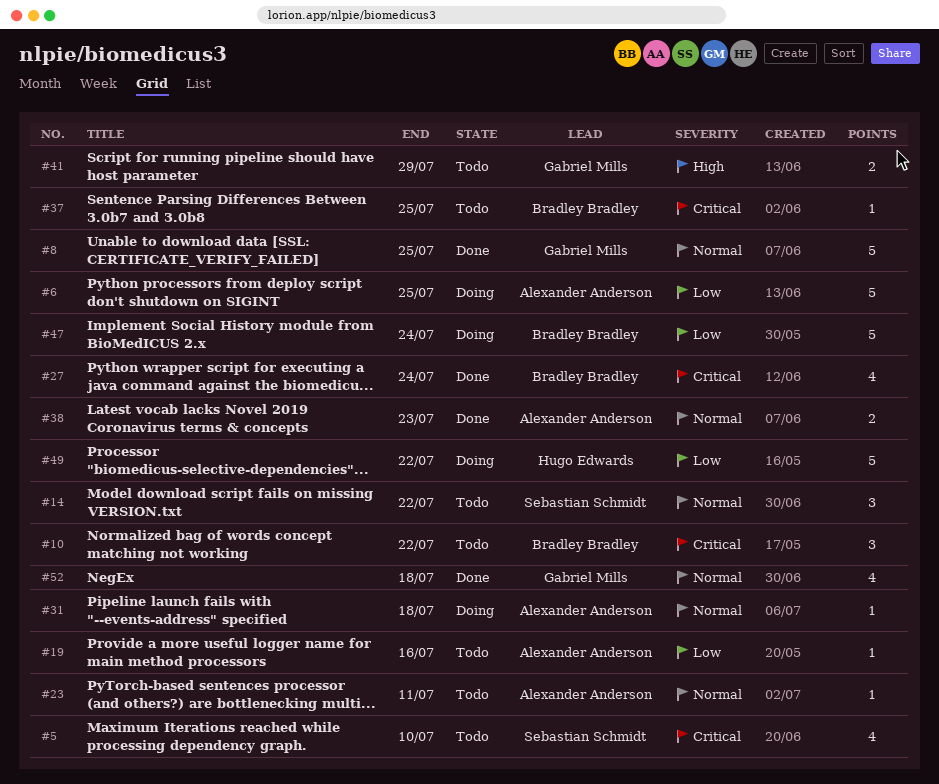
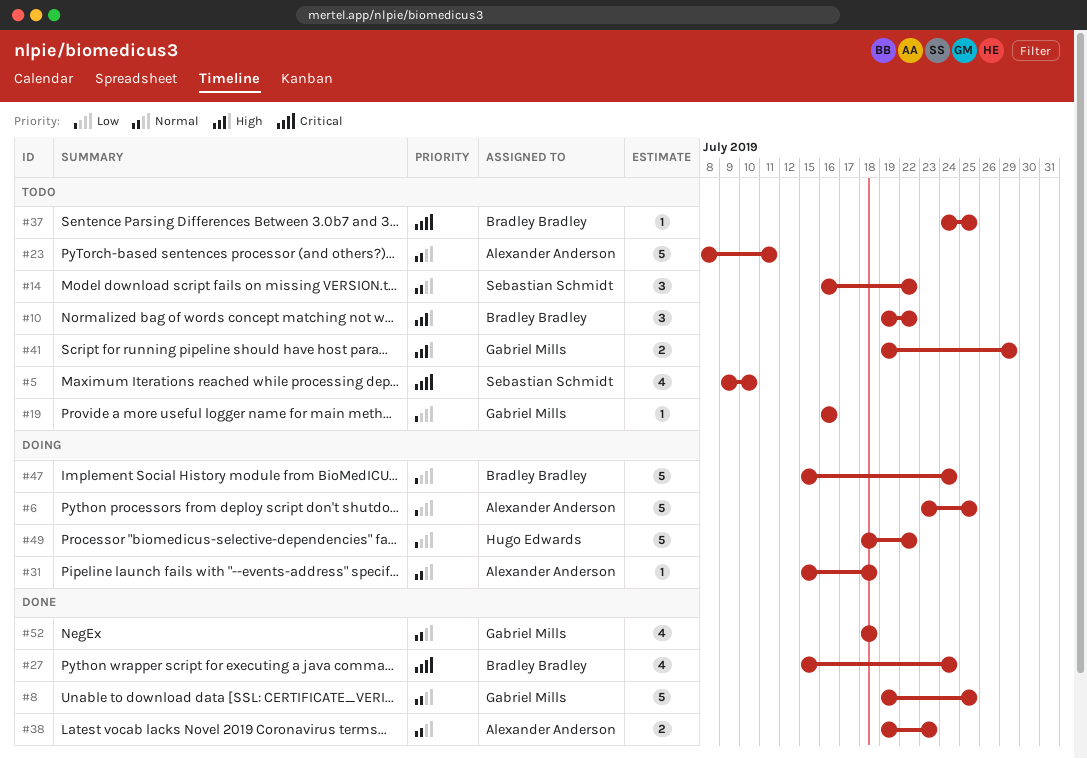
#10, priority: Critical -> High
#19, owner: Alexander Anderson -> Gabriel Mills
#23, estimate: 1 -> 5

